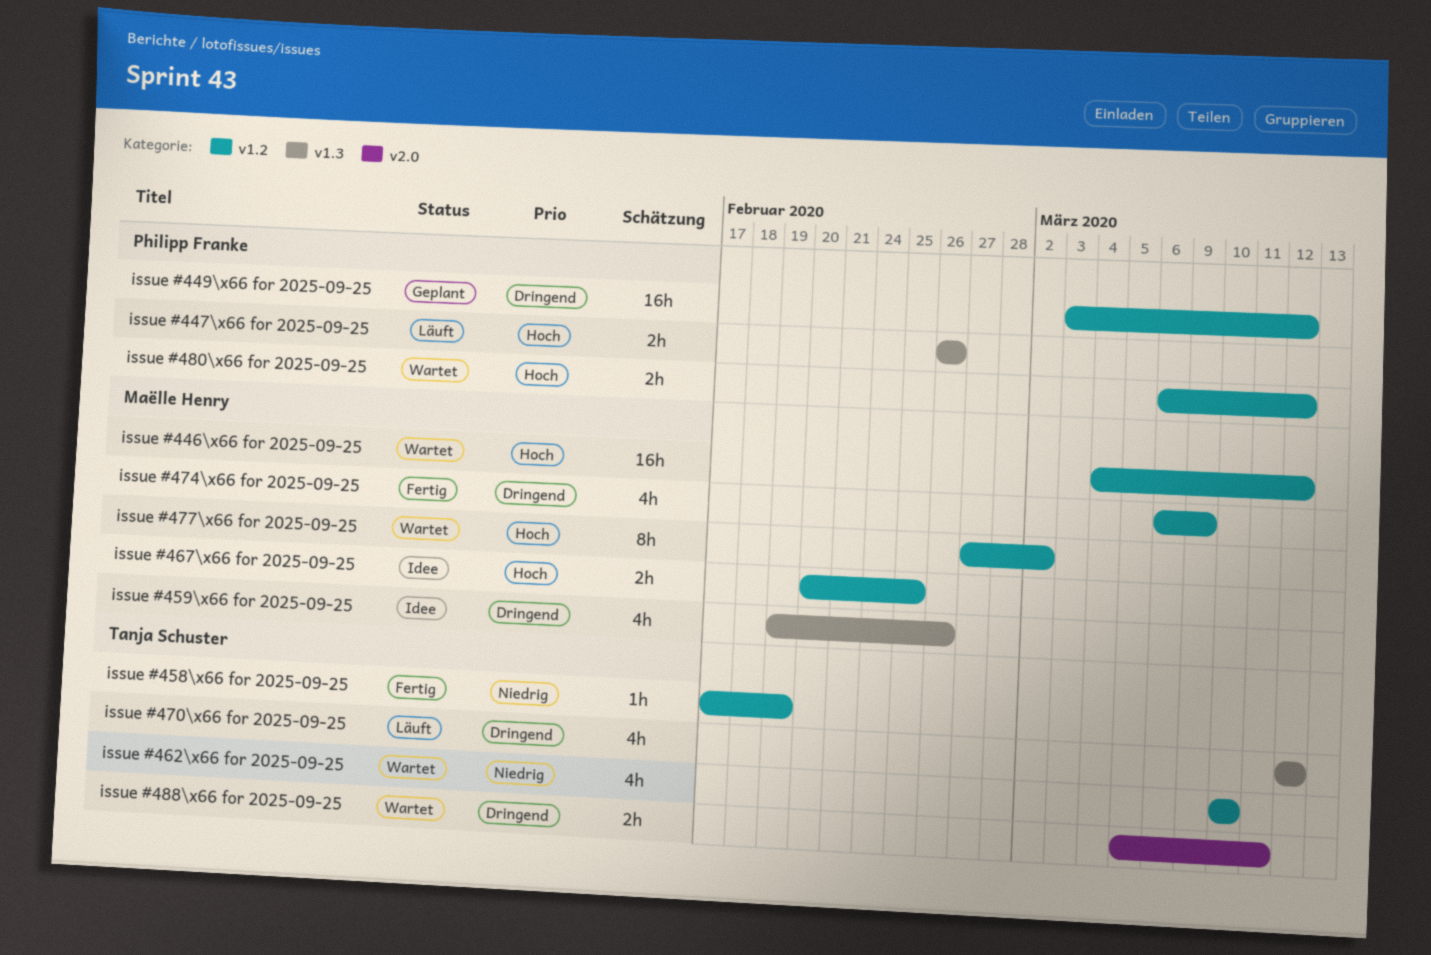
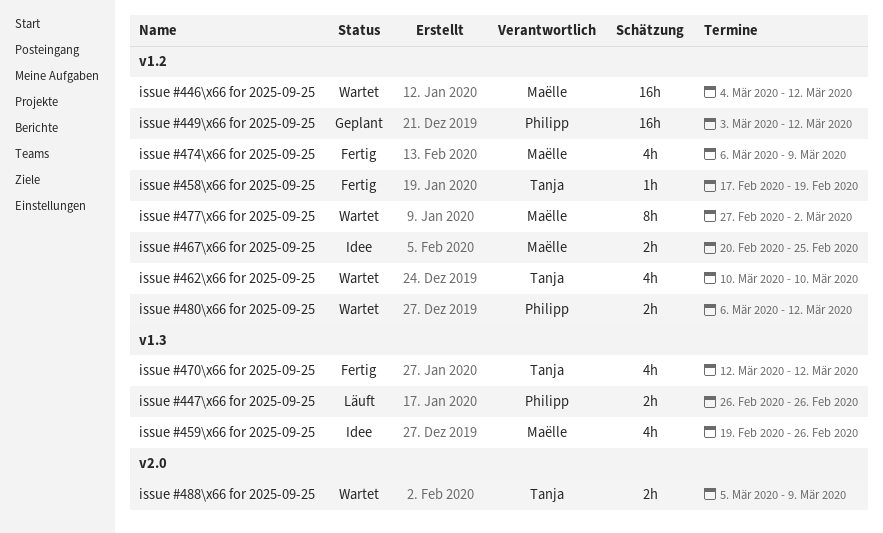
issue #470\x66 for 2025-09-25, status: Läuft -> Fertig
issue #488\x66 for 2025-09-25, due: Mar 11 -> Mar 9

